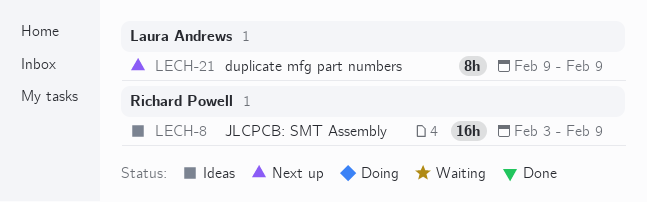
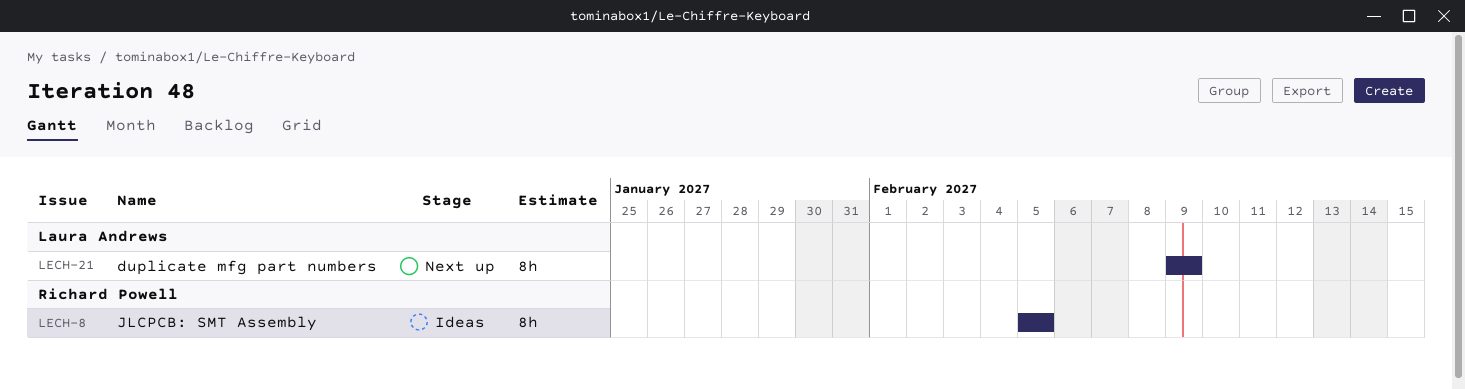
LECH-8, estimate: 16h -> 8h
LECH-8, start: Feb 3 -> Feb 5
LECH-8, due: Feb 9 -> Feb 5

